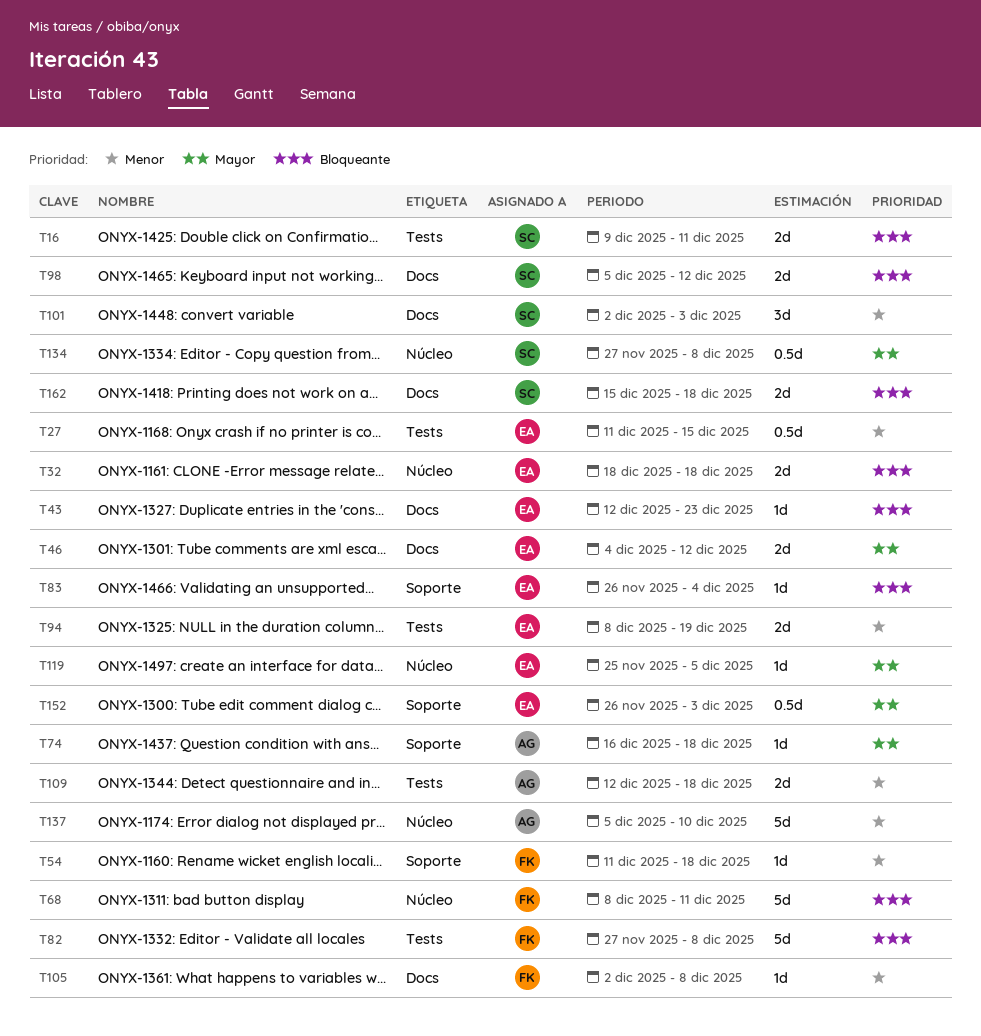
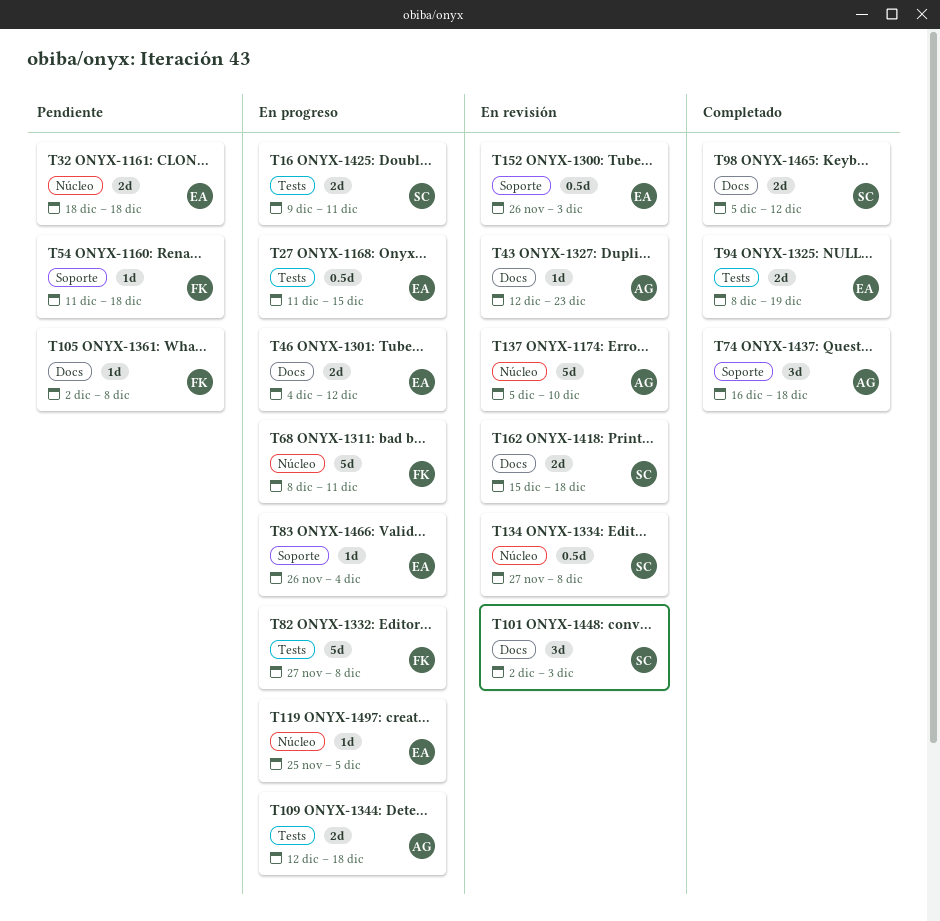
T43, owner: EA -> AG
T74, estimate: 1d -> 3d

